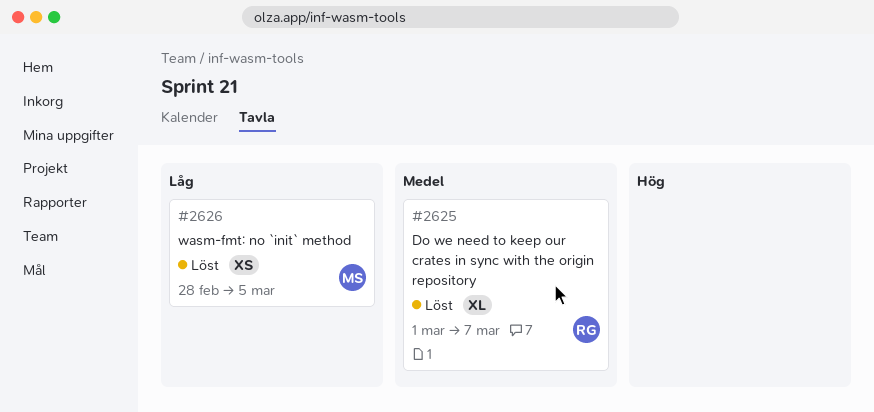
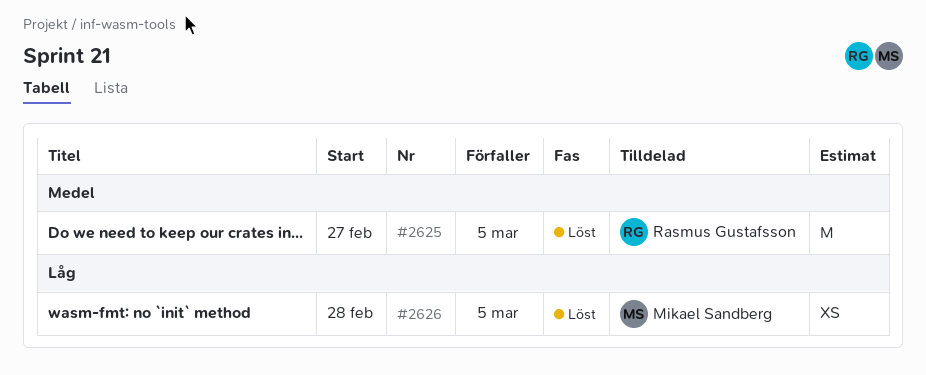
#2625, estimate: XL -> M
#2625, start: Mar 1 -> Feb 27
#2625, due: Mar 7 -> Mar 5

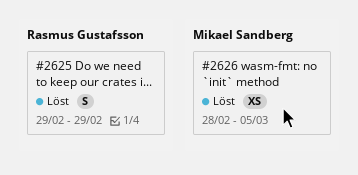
#2625, estimate: M -> S
#2625, start: Feb 27 -> Feb 29
#2625, due: Mar 5 -> Feb 29

